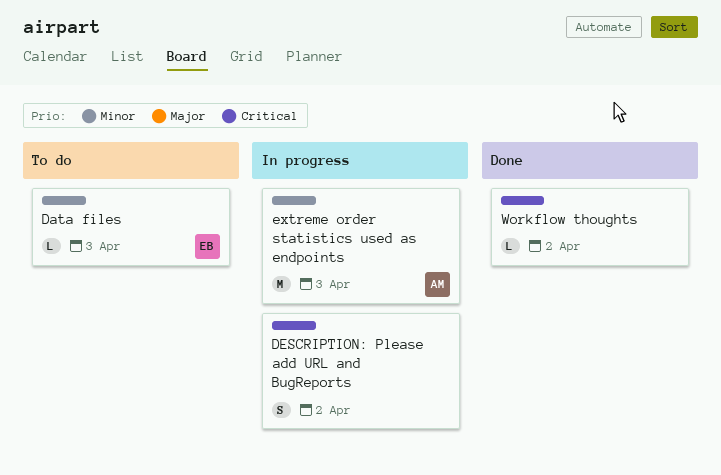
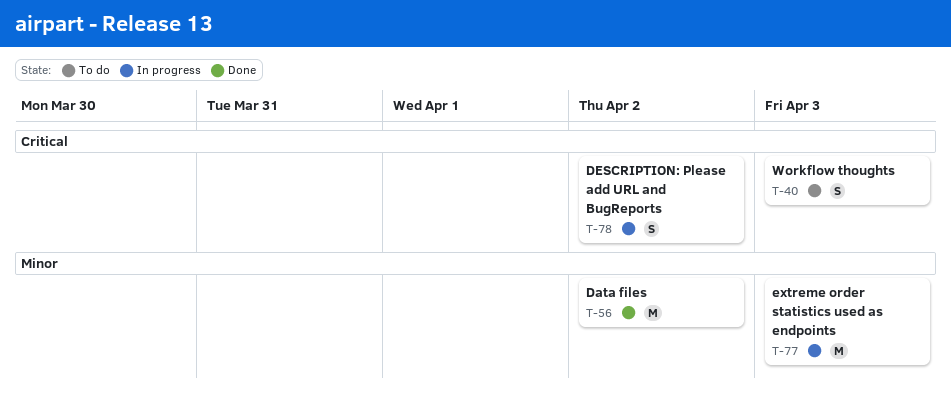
Data files, status: To do -> Done
Data files, estimate: L -> M
Data files, due: Apr 3 -> Apr 2
Workflow thoughts, status: Done -> To do
Workflow thoughts, estimate: L -> S
Workflow thoughts, due: Apr 2 -> Apr 3

